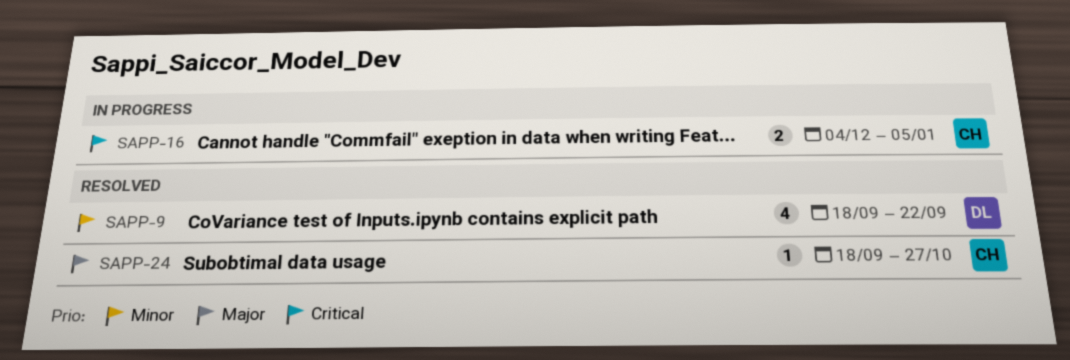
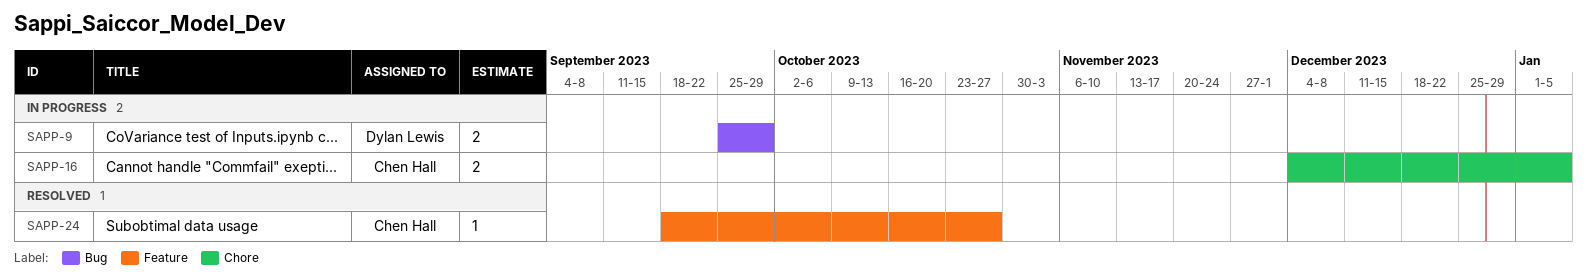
SAPP-9, status: Resolved -> In progress
SAPP-9, estimate: 4 -> 2
SAPP-9, start: Sep 18 -> Sep 25
SAPP-9, due: Sep 22 -> Sep 29

